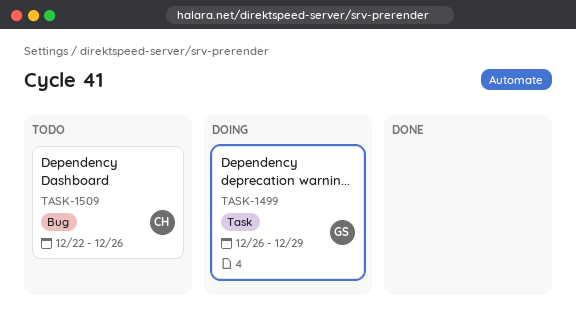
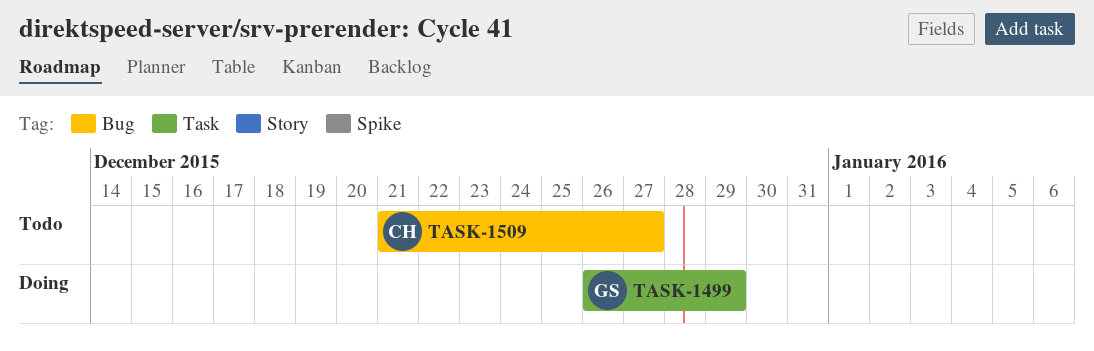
TASK-1509, start: Dec 22 -> Dec 21
TASK-1509, due: Dec 26 -> Dec 27

